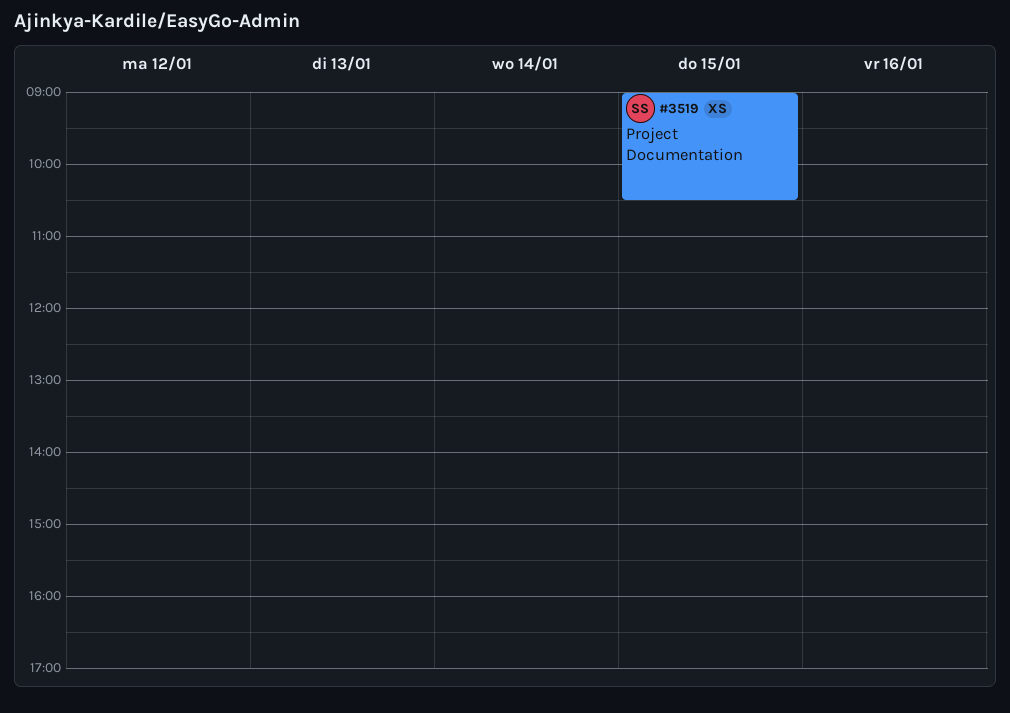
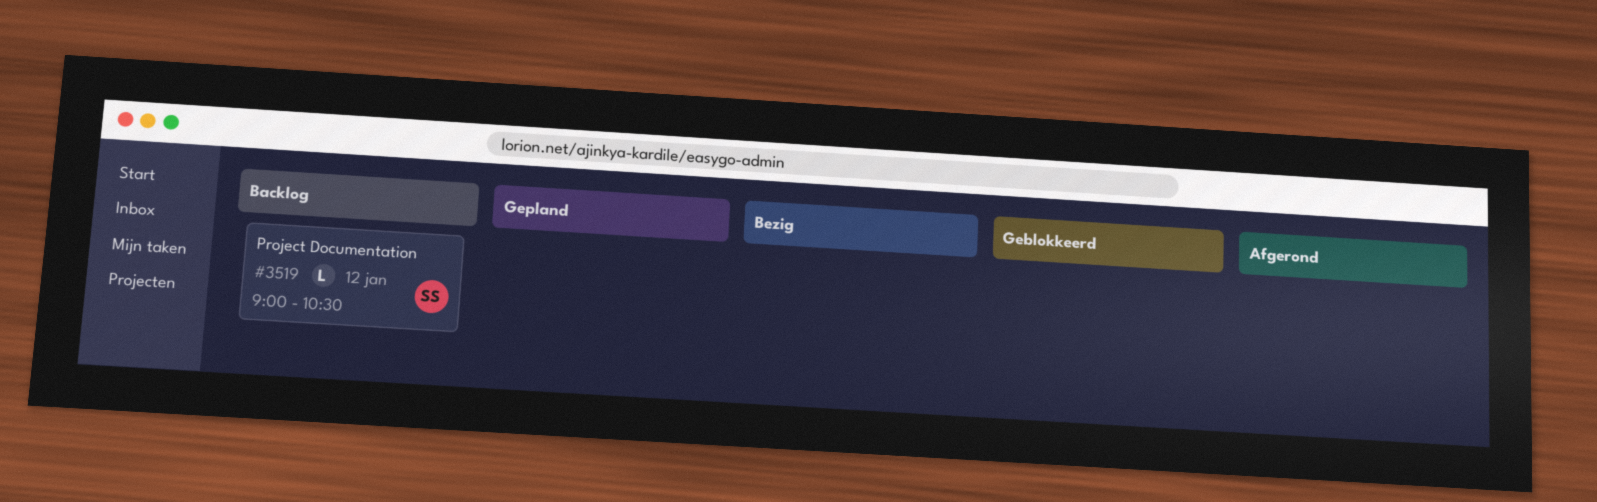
#3519, estimate: XS -> L
#3519, day: Jan 15 -> Jan 12

